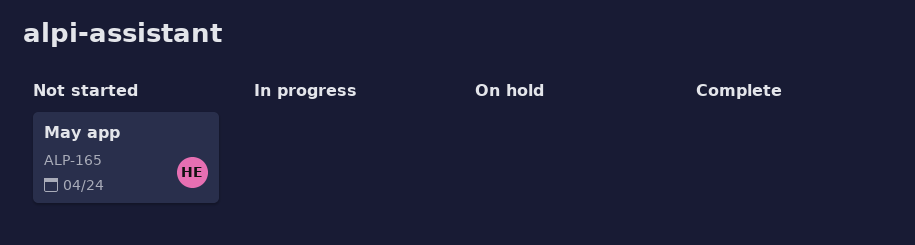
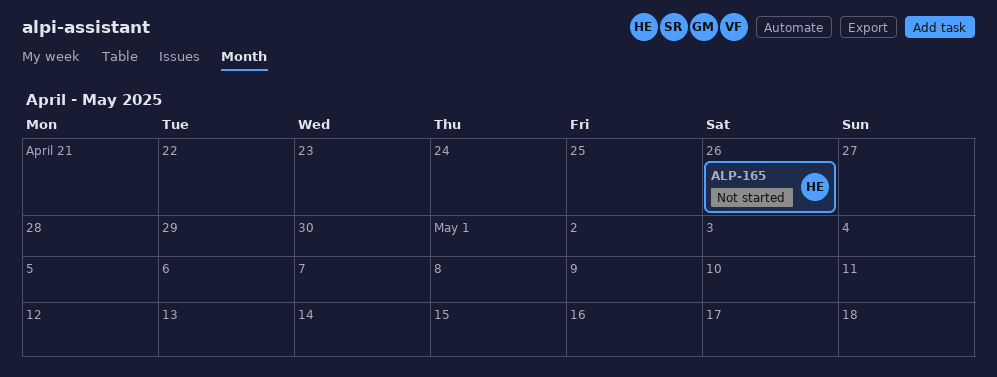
ALP-165, due: Apr 24 -> Apr 26

